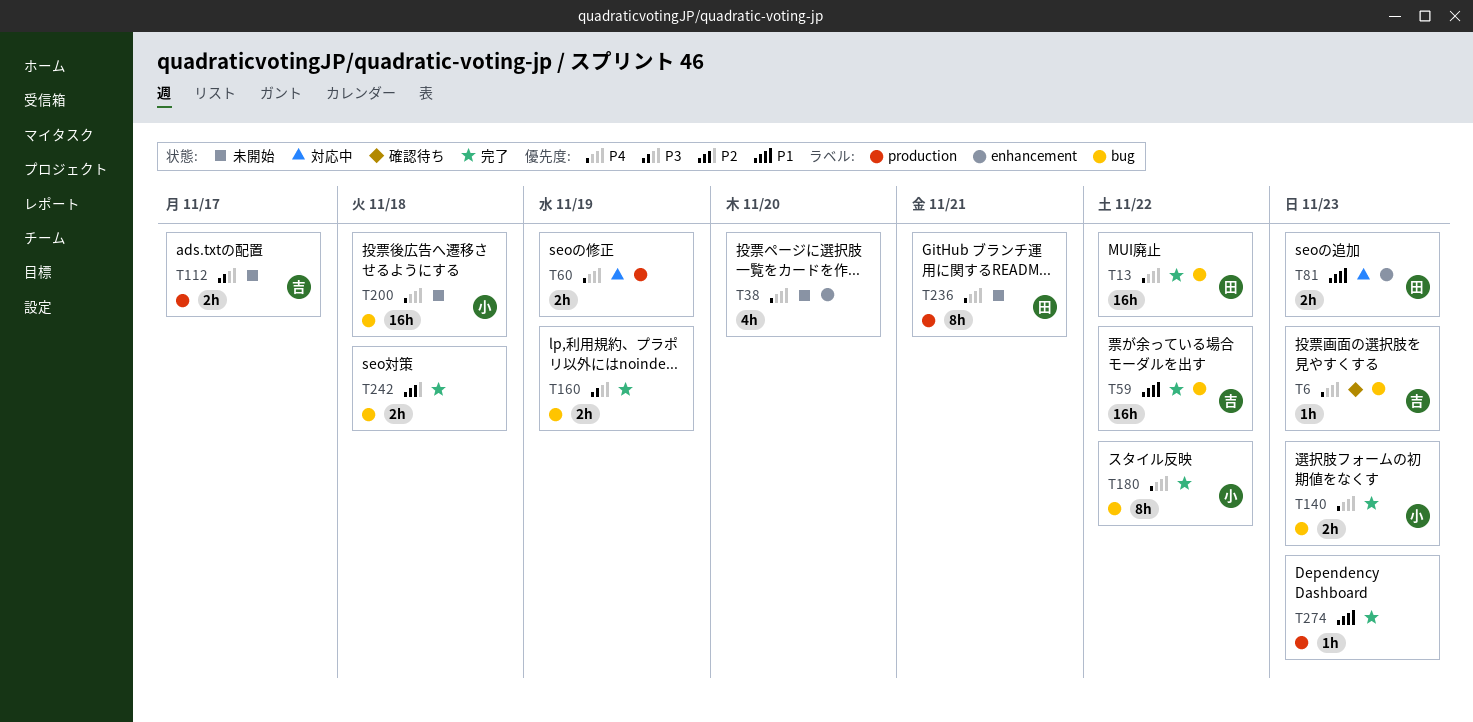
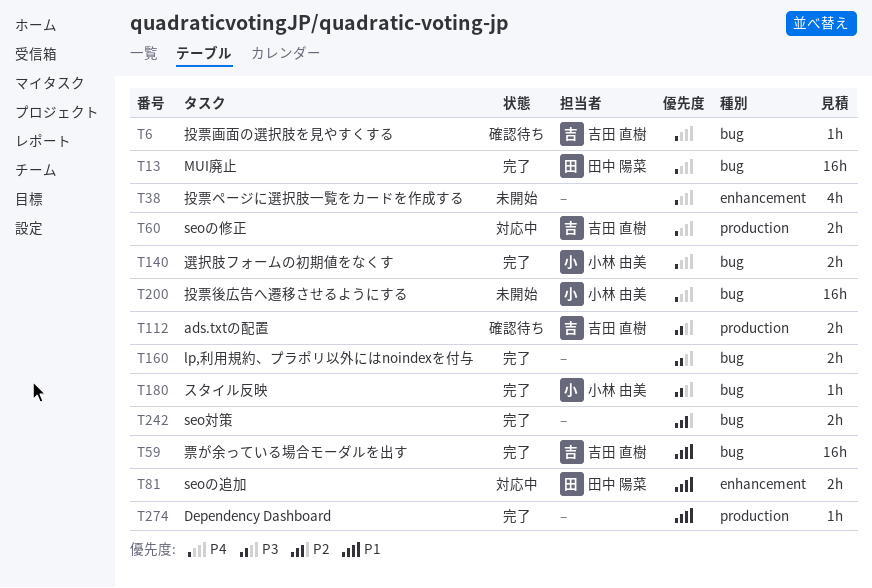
T60, owner: none -> 吉田 直樹
T112, status: 未開始 -> 確認待ち
T180, priority: P4 -> P3
T180, estimate: 8h -> 1h
T236: present -> none

